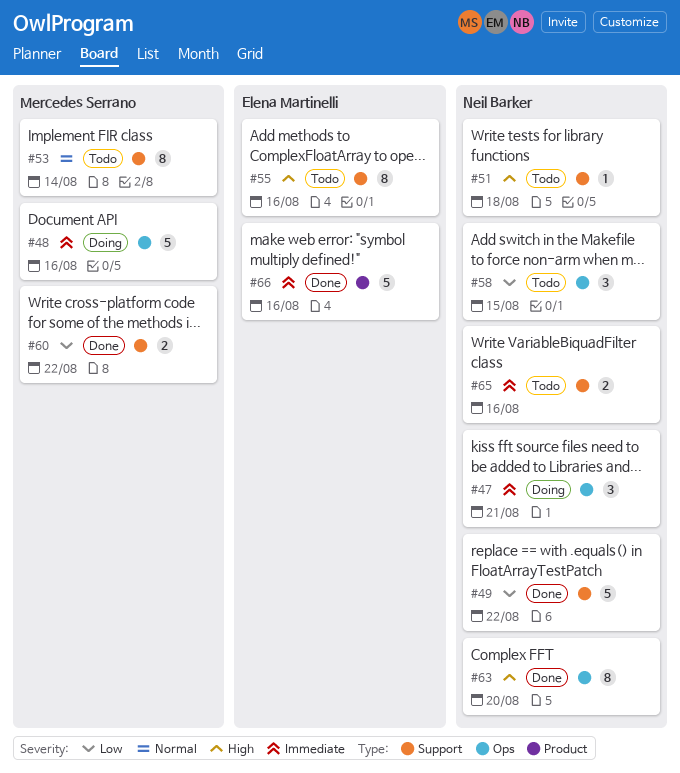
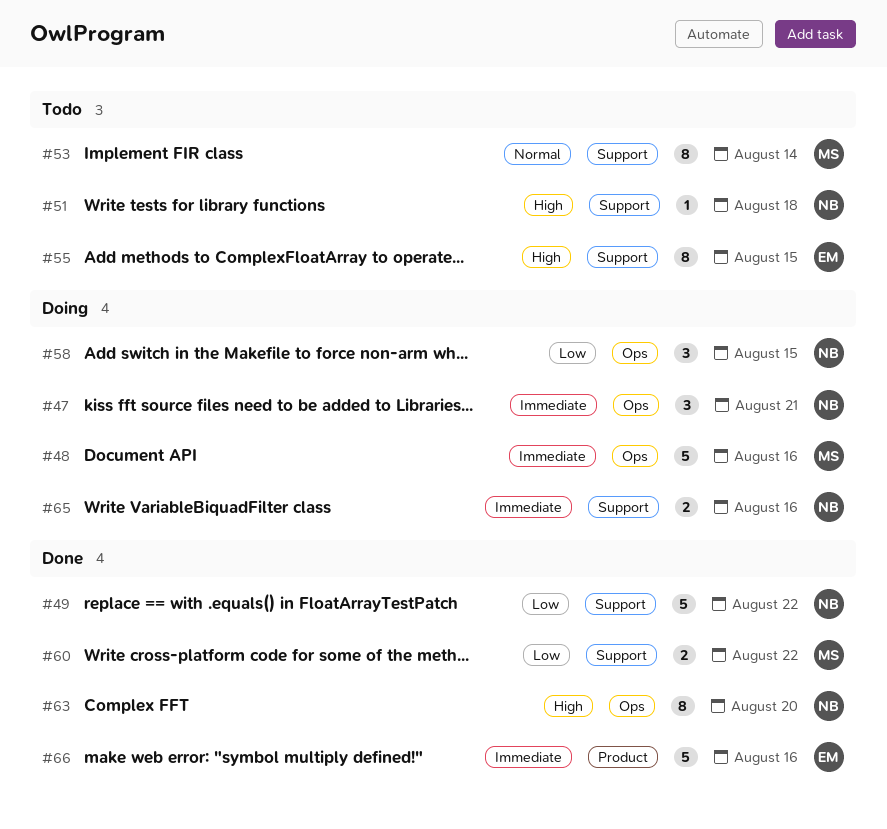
#55, due: Aug 16 -> Aug 15
#58, status: Todo -> Doing
#65, status: Todo -> Doing

